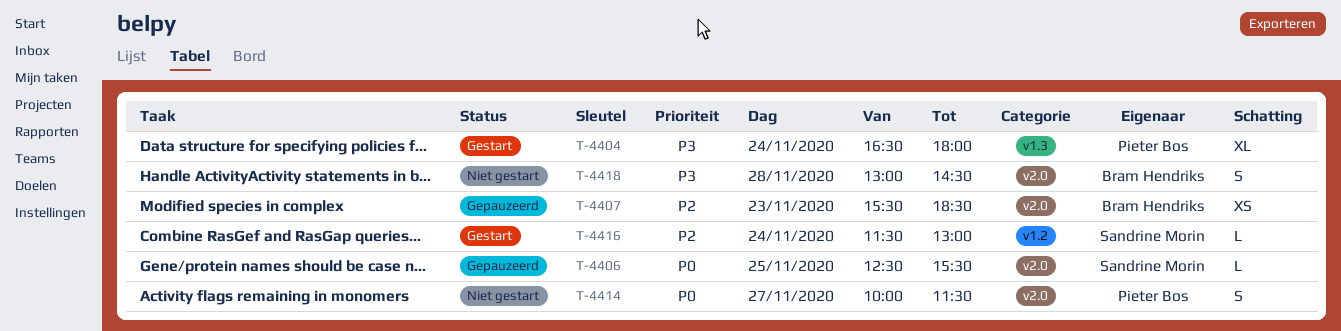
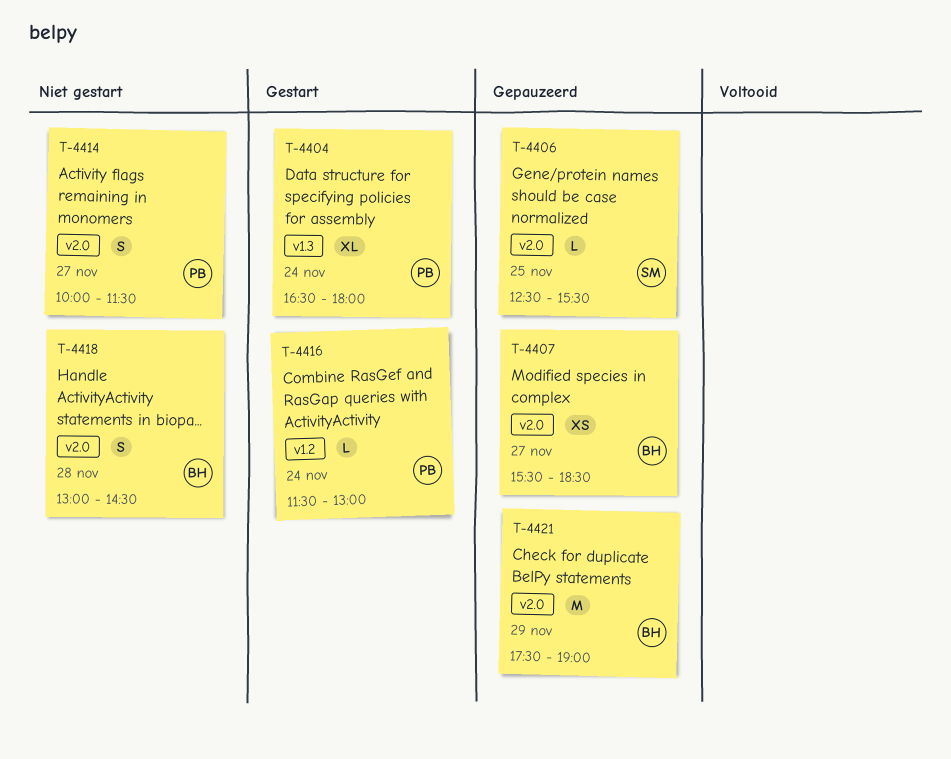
T-4407, day: Nov 23 -> Nov 27
T-4416, owner: Sandrine Morin -> Pieter Bos
T-4421: none -> present

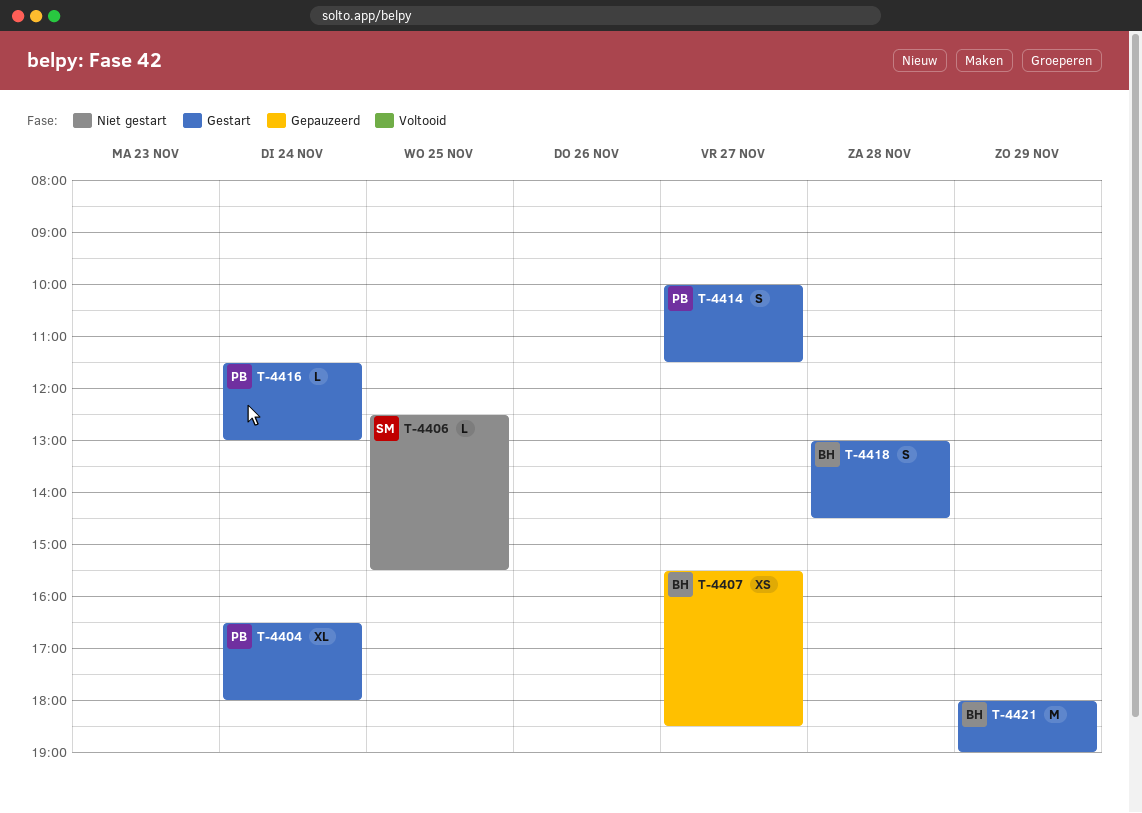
T-4406, status: Gepauzeerd -> Niet gestart
T-4414, status: Niet gestart -> Gestart
T-4418, status: Niet gestart -> Gestart
T-4421, status: Gepauzeerd -> Gestart
T-4421, begins: 17:30 -> 18:00

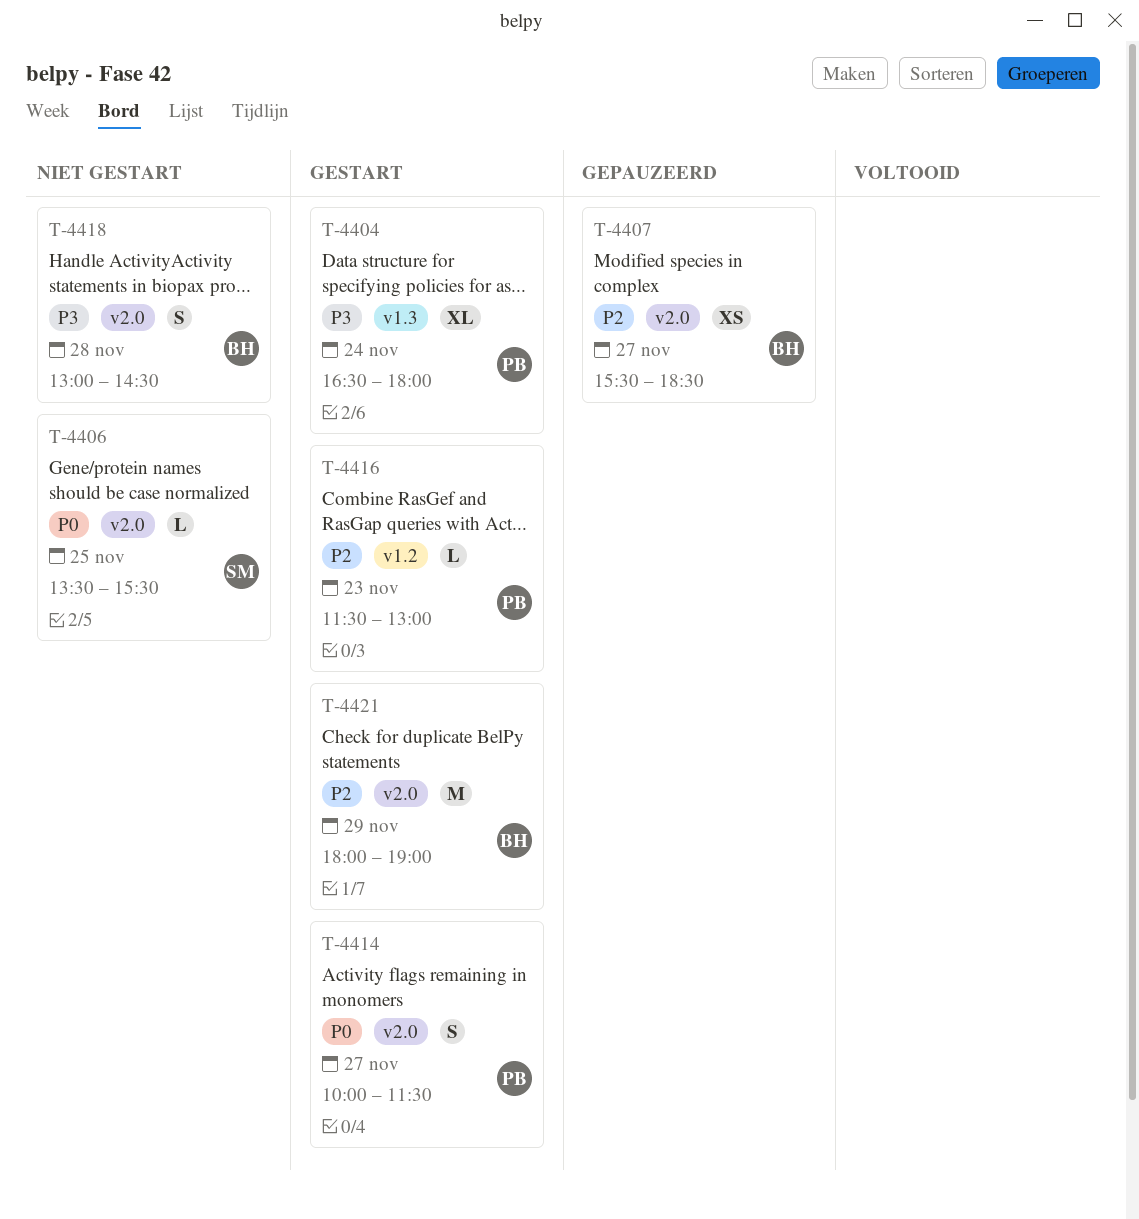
T-4406, begins: 12:30 -> 13:30
T-4416, day: Nov 24 -> Nov 23
T-4418, status: Gestart -> Niet gestart

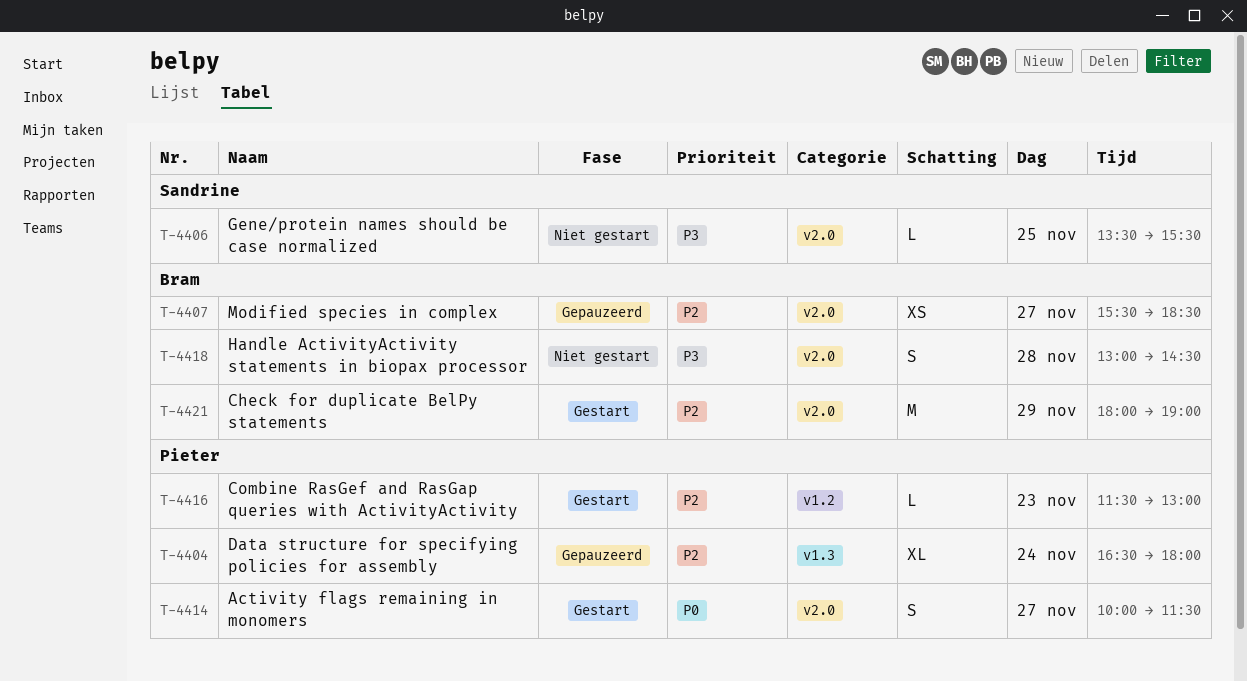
T-4404, status: Gestart -> Gepauzeerd
T-4404, priority: P3 -> P2
T-4406, priority: P0 -> P3

